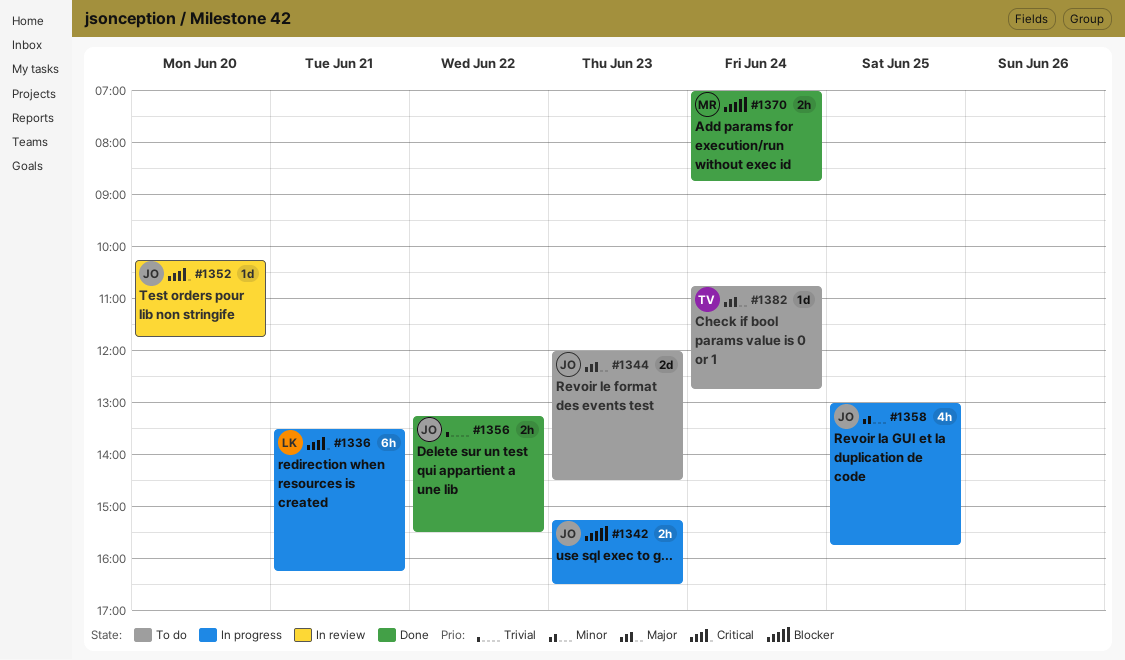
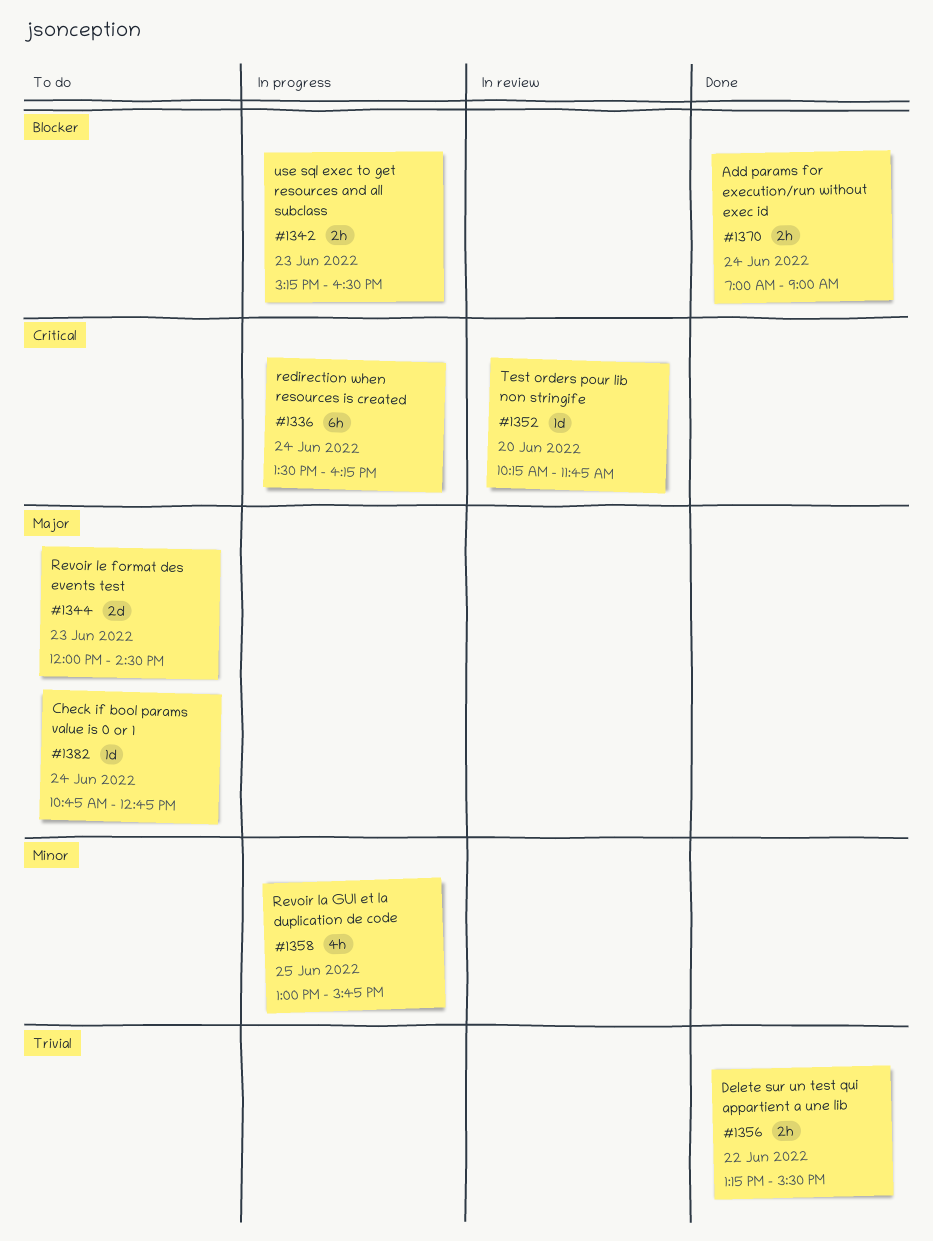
#1336, day: Jun 21 -> Jun 24
#1370, ends: 08:45 -> 09:00

